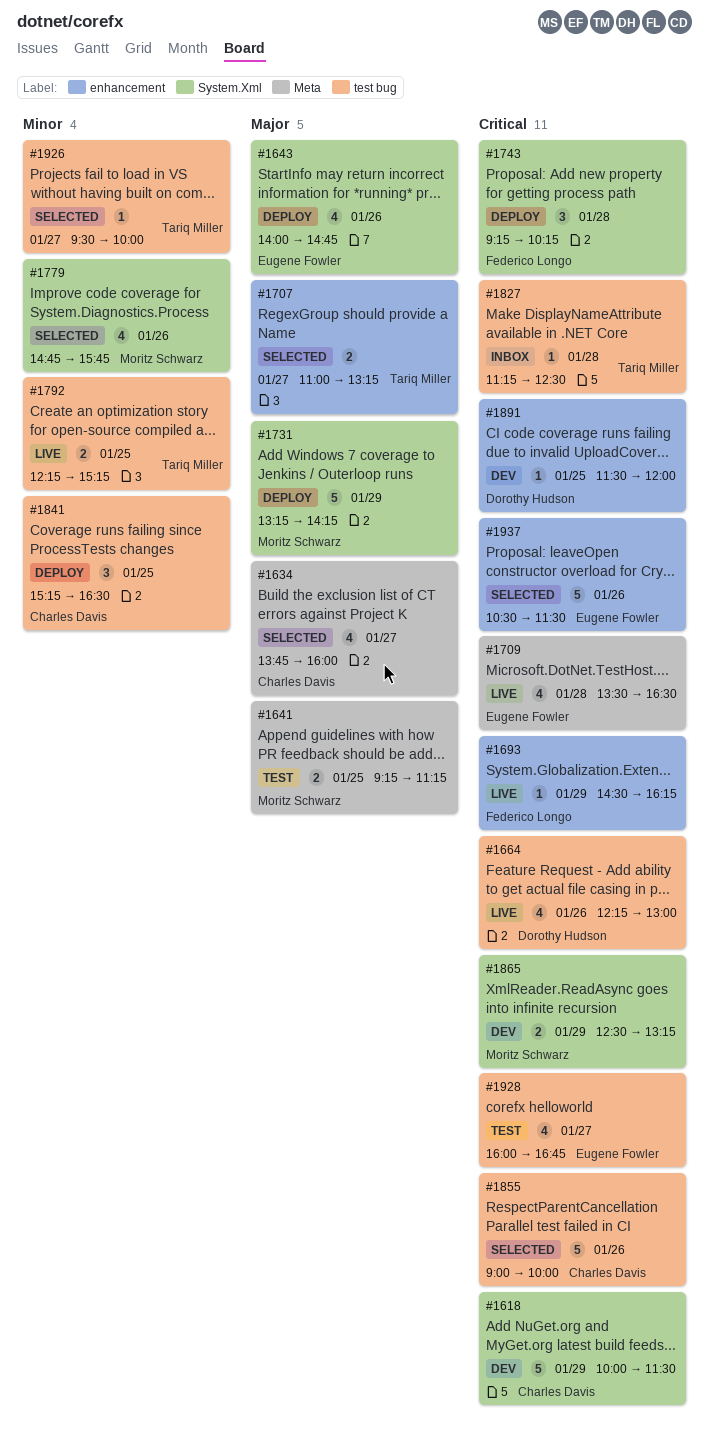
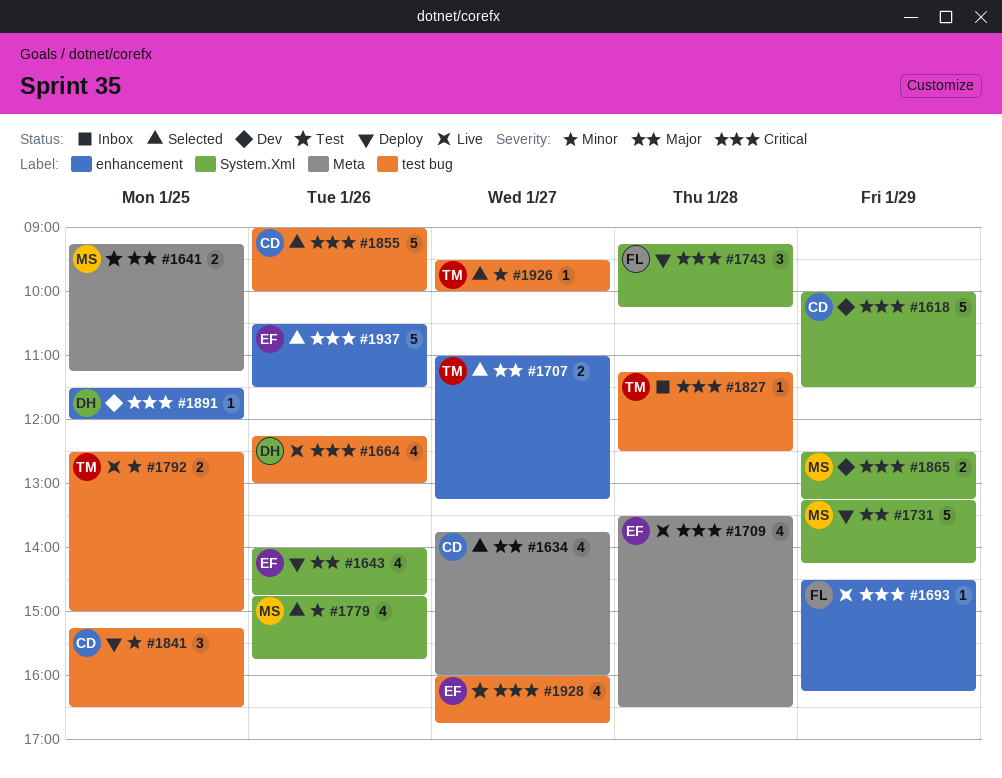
#1792, begins: 12:15 -> 12:30
#1792, ends: 15:15 -> 15:00

